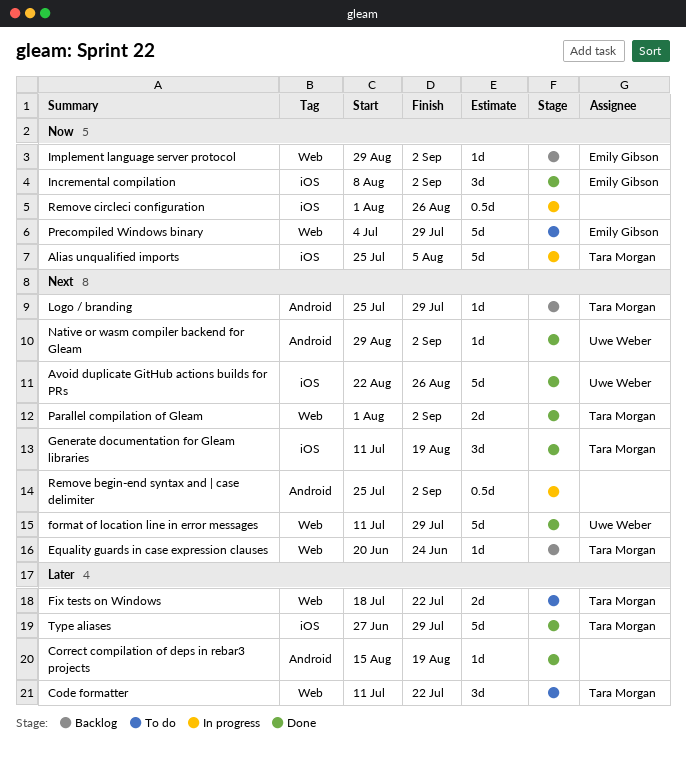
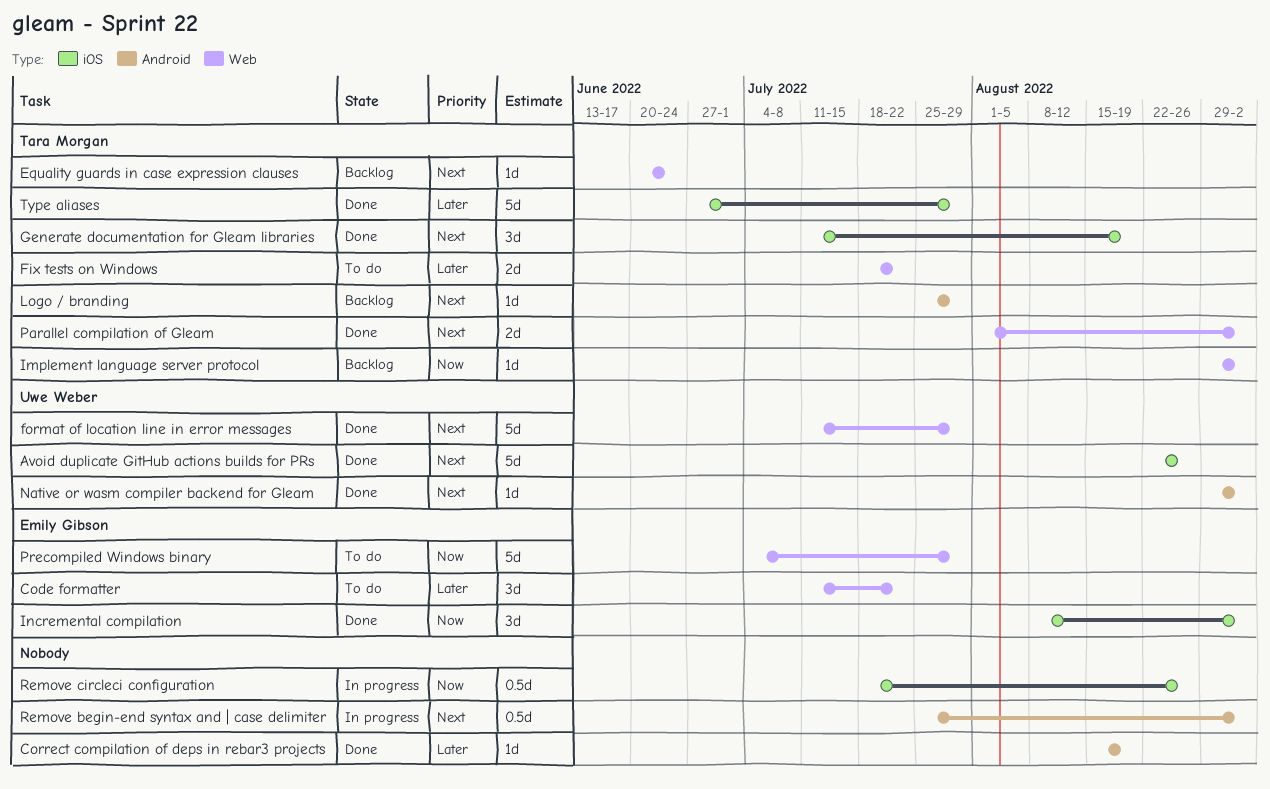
Alias unqualified imports: present -> none
Code formatter, owner: Tara Morgan -> Emily Gibson
Implement language server protocol, owner: Emily Gibson -> Tara Morgan
Remove circleci configuration, start: Aug 1 -> Jul 18

